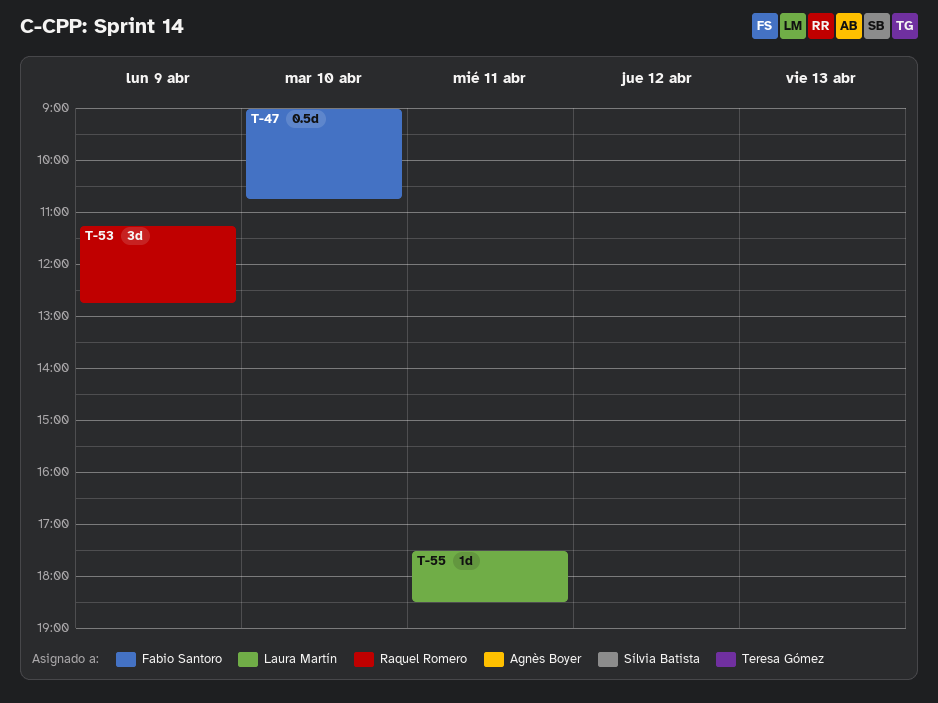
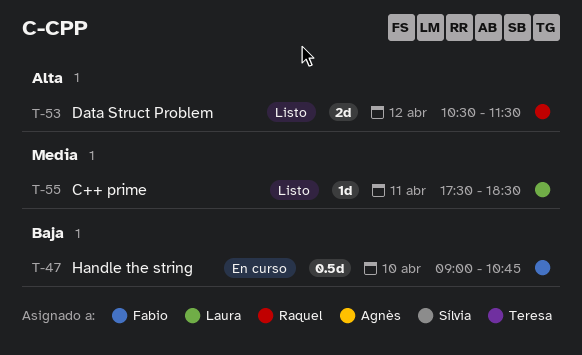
T-53, estimate: 3d -> 2d
T-53, day: Apr 9 -> Apr 12
T-53, begins: 11:15 -> 10:30
T-53, ends: 12:45 -> 11:30

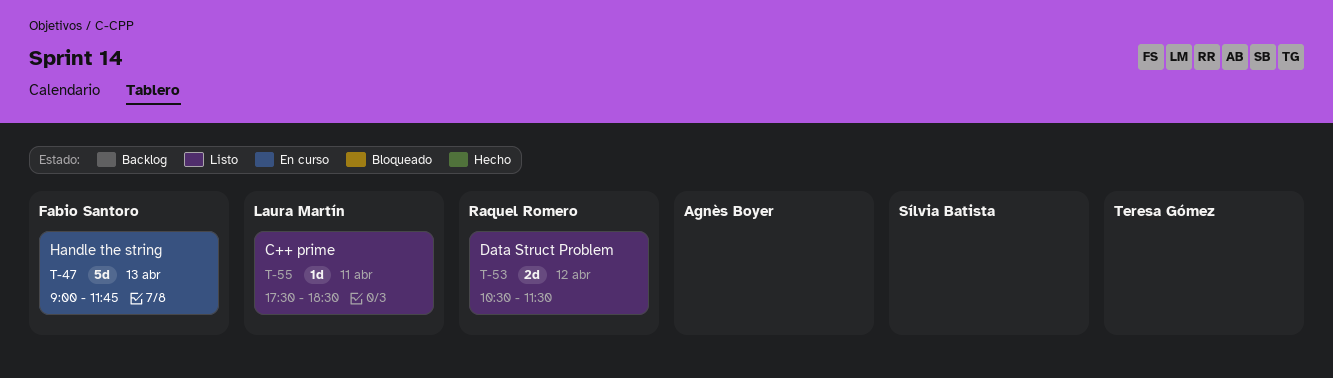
T-47, estimate: 0.5d -> 5d
T-47, day: Apr 10 -> Apr 13
T-47, ends: 10:45 -> 11:45

